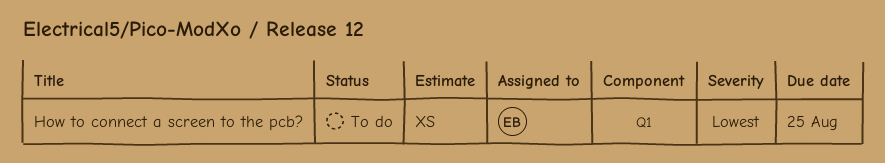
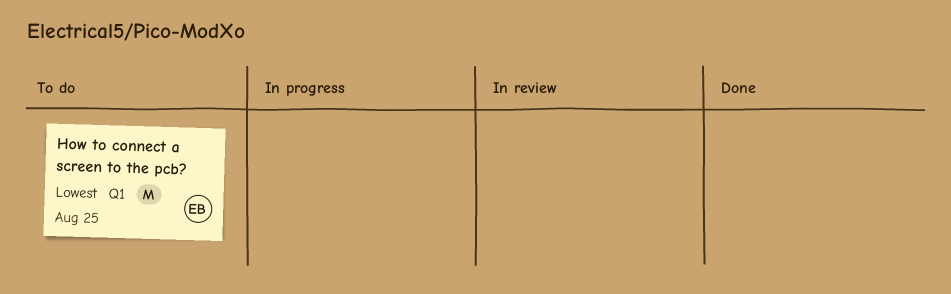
How to connect a screen to the pcb?, estimate: XS -> M

